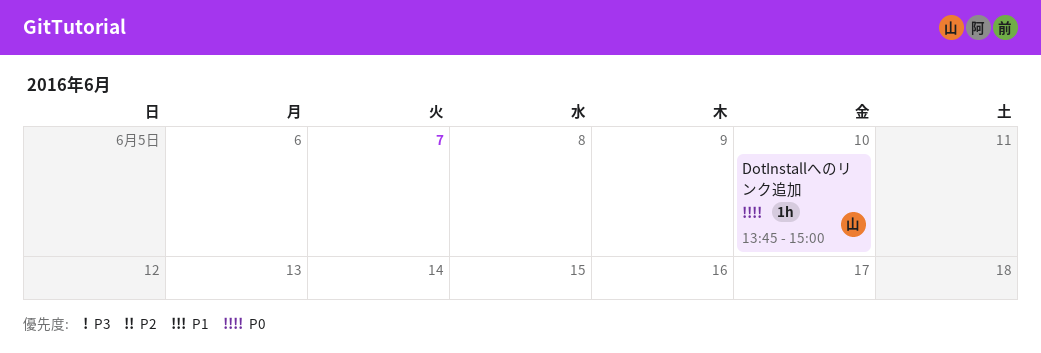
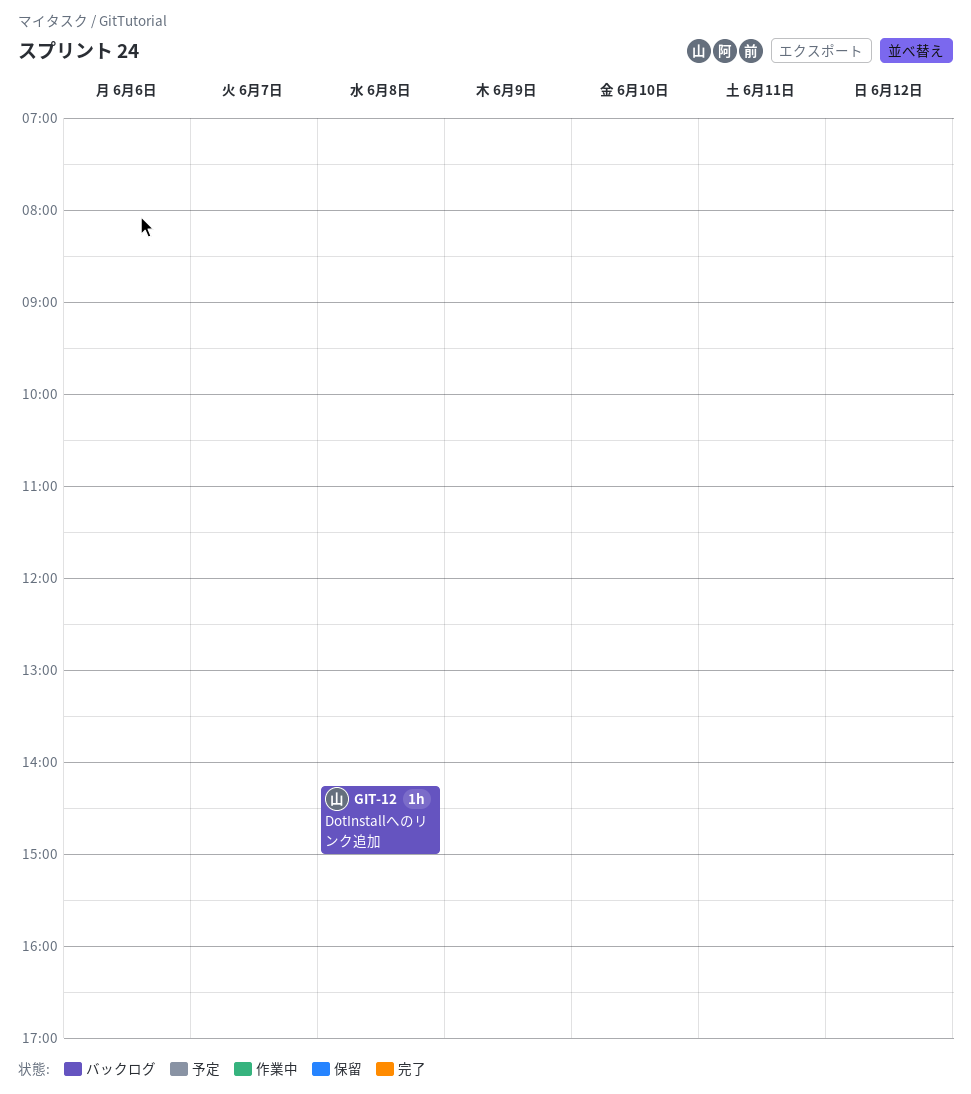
DotInstallへのリンク追加, day: Jun 10 -> Jun 8
DotInstallへのリンク追加, begins: 13:45 -> 14:15

